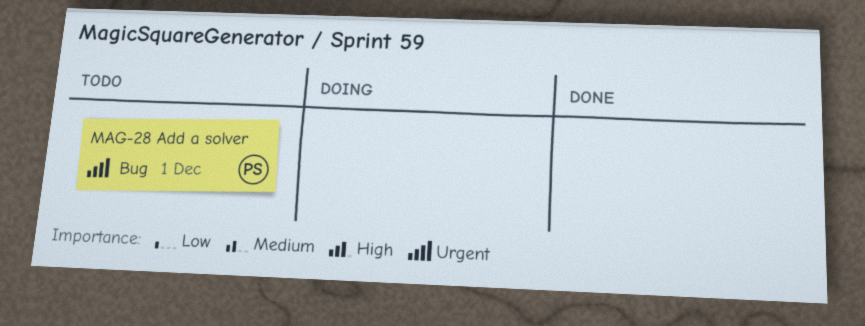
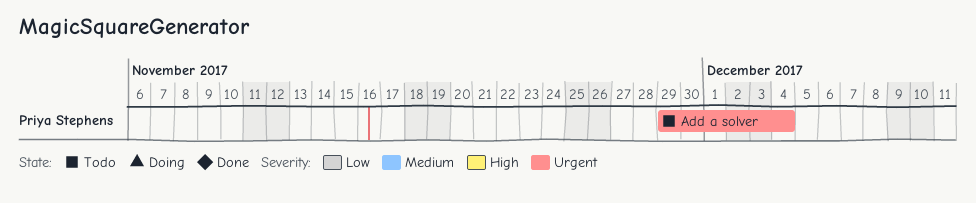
Add a solver, due: Dec 1 -> Dec 4

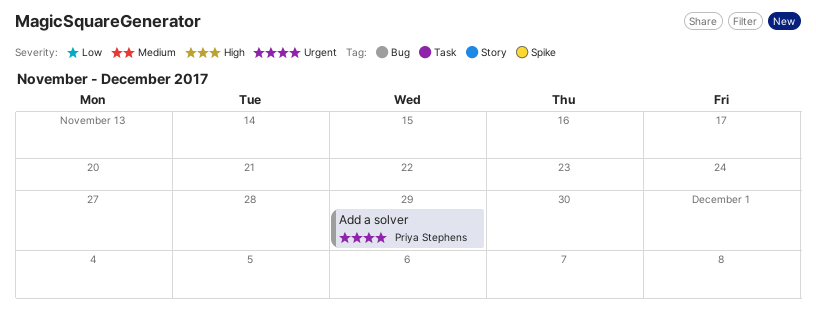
Add a solver, due: Dec 4 -> Nov 29

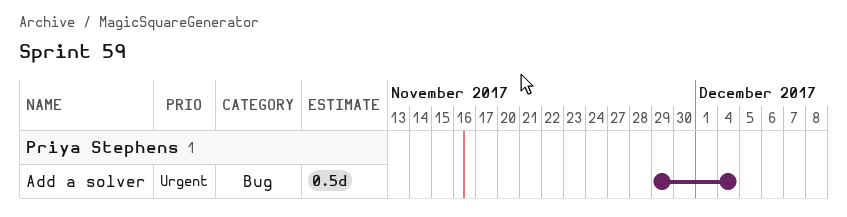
Add a solver, due: Nov 29 -> Dec 4

